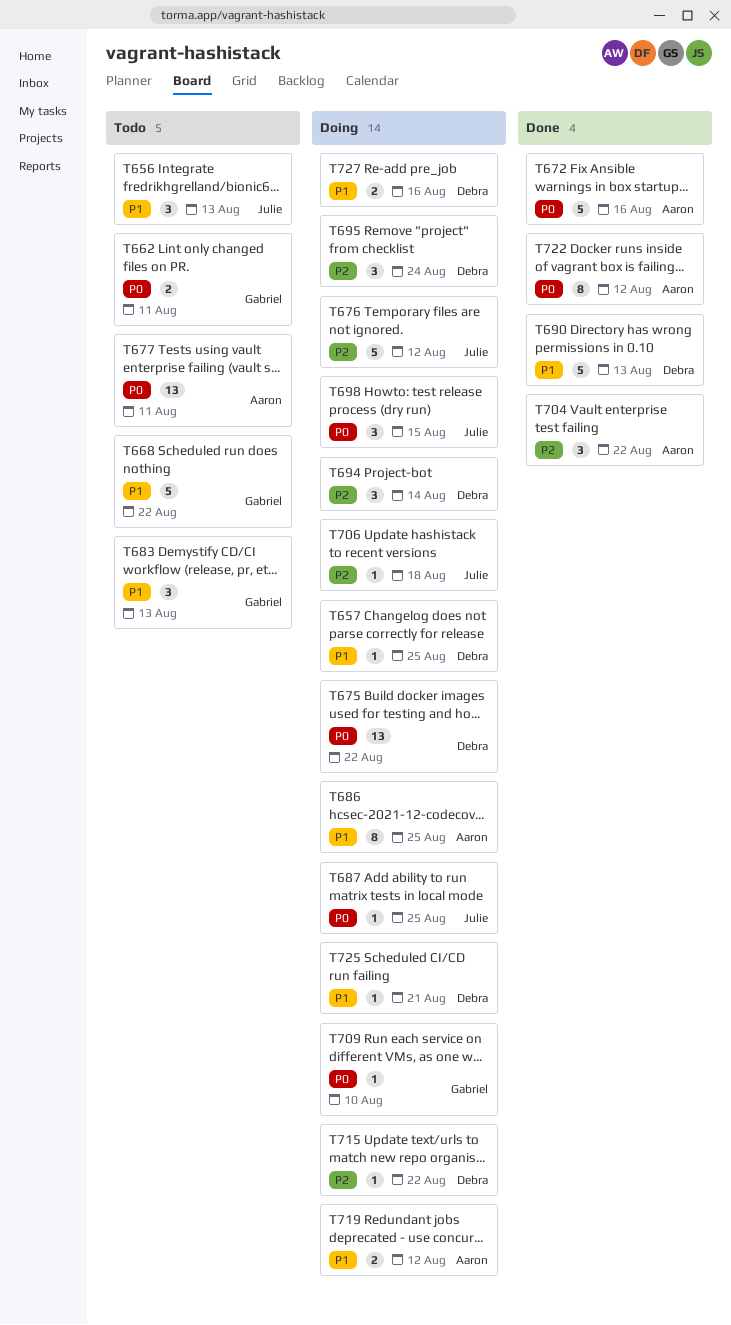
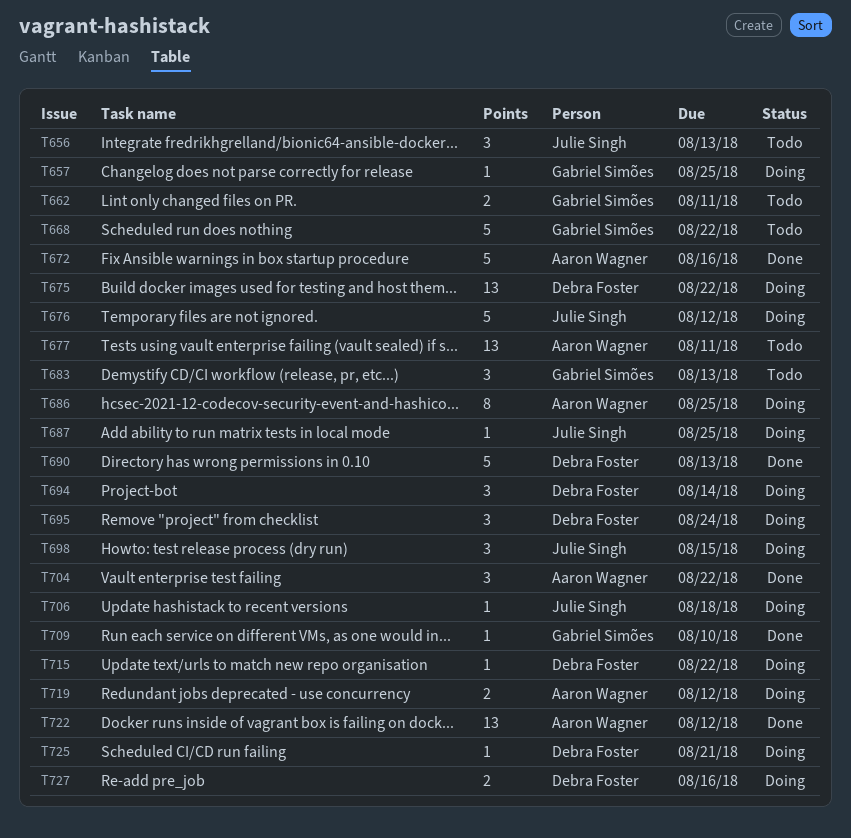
T657, owner: Debra Foster -> Gabriel Simões
T709, status: Doing -> Done
T722, estimate: 8 -> 13

